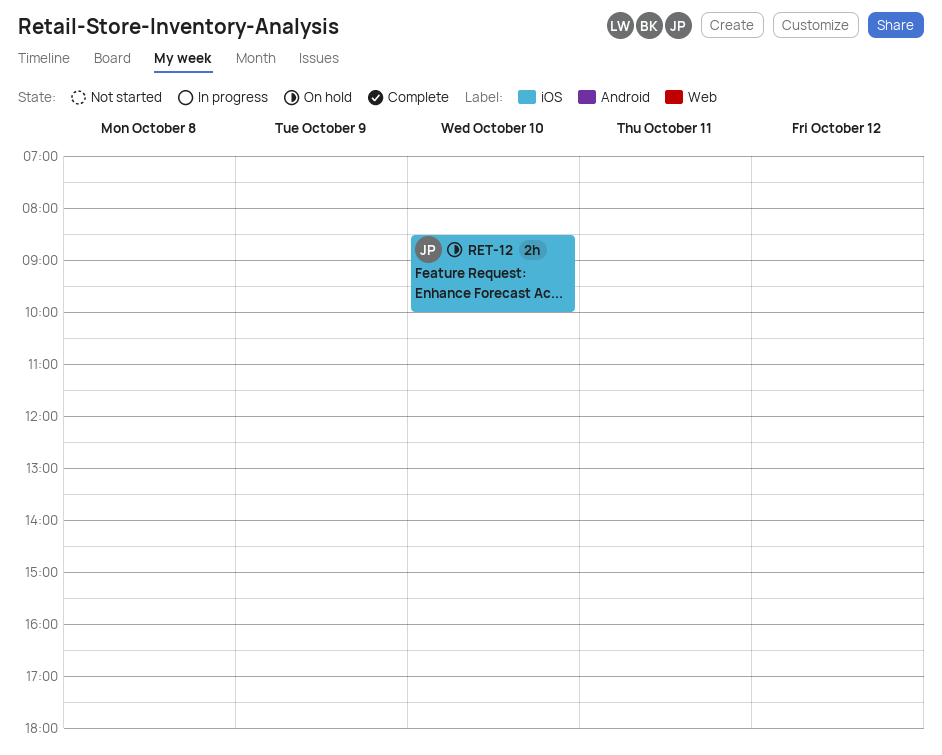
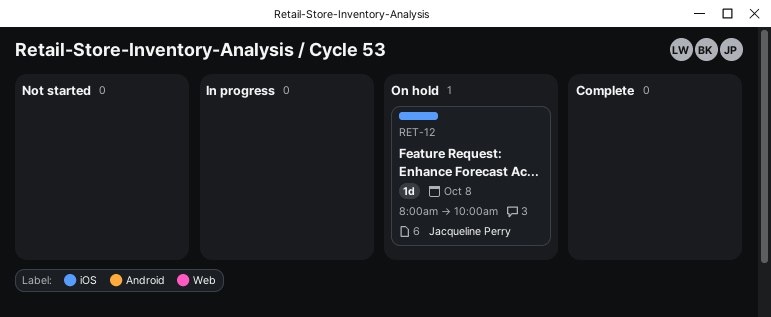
RET-12, estimate: 2h -> 1d
RET-12, day: Oct 10 -> Oct 8
RET-12, begins: 08:30 -> 08:00

